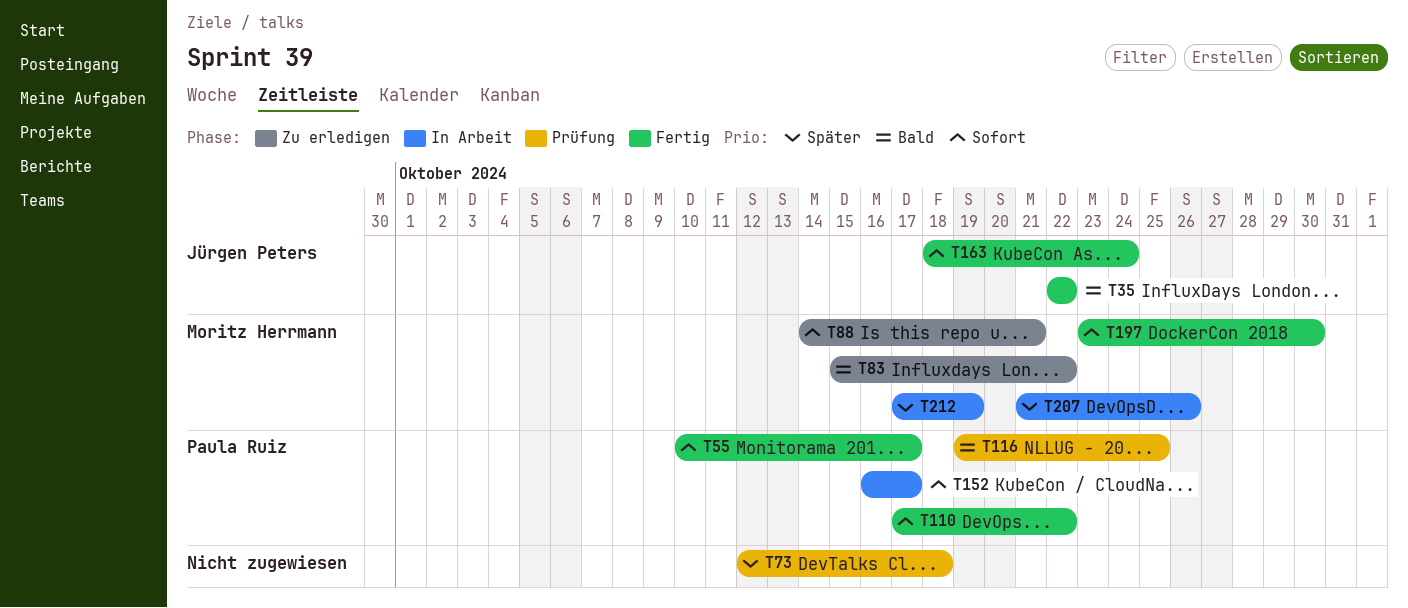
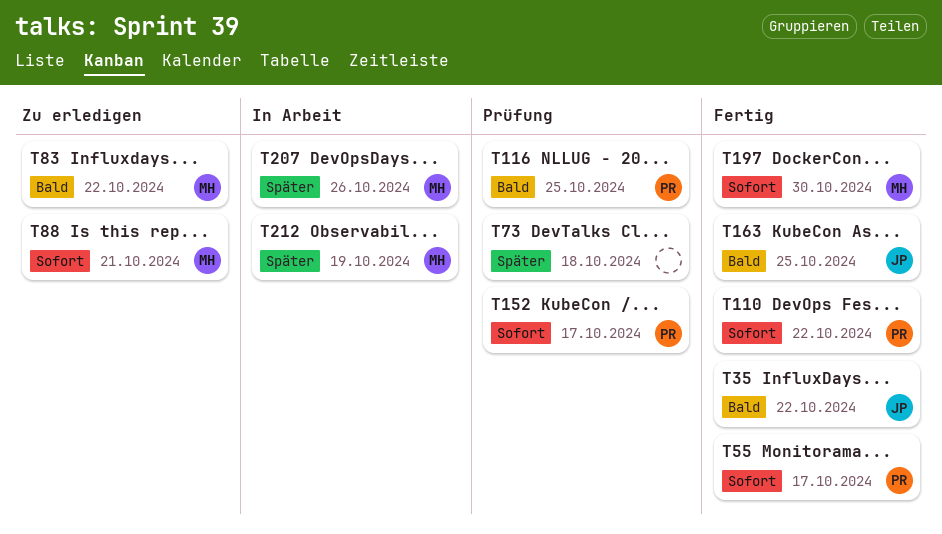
T152, status: In Arbeit -> Prüfung
T163, priority: Sofort -> Bald
T163, due: Oct 24 -> Oct 25

